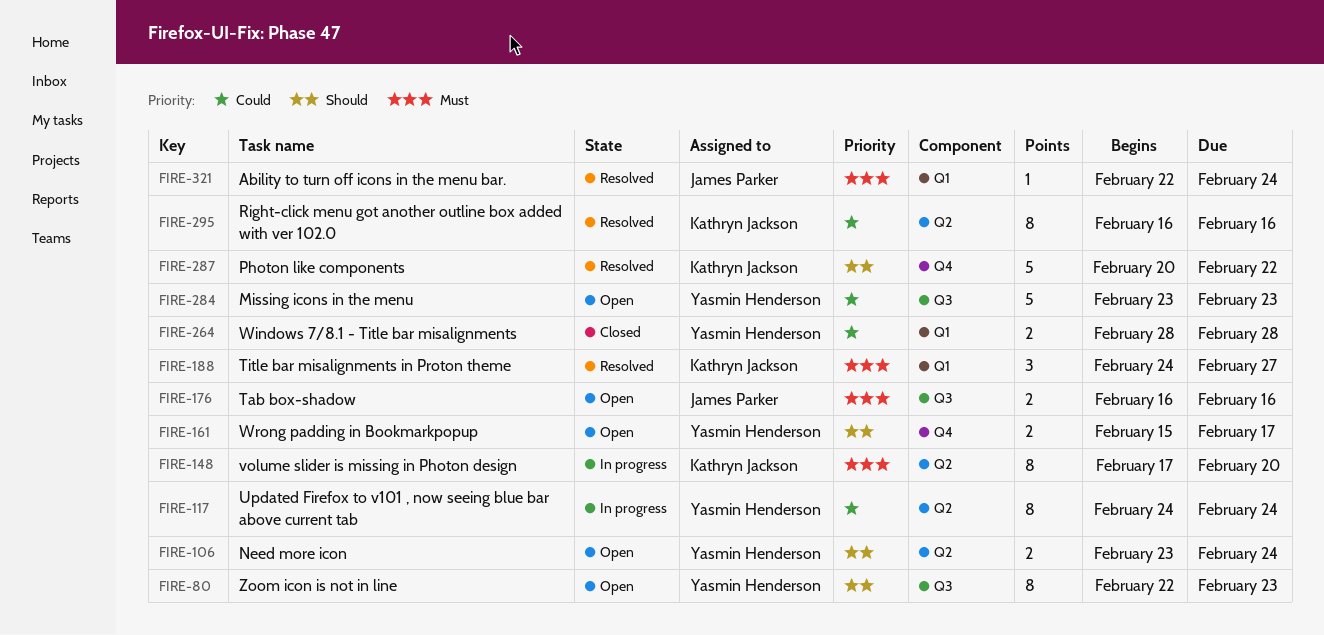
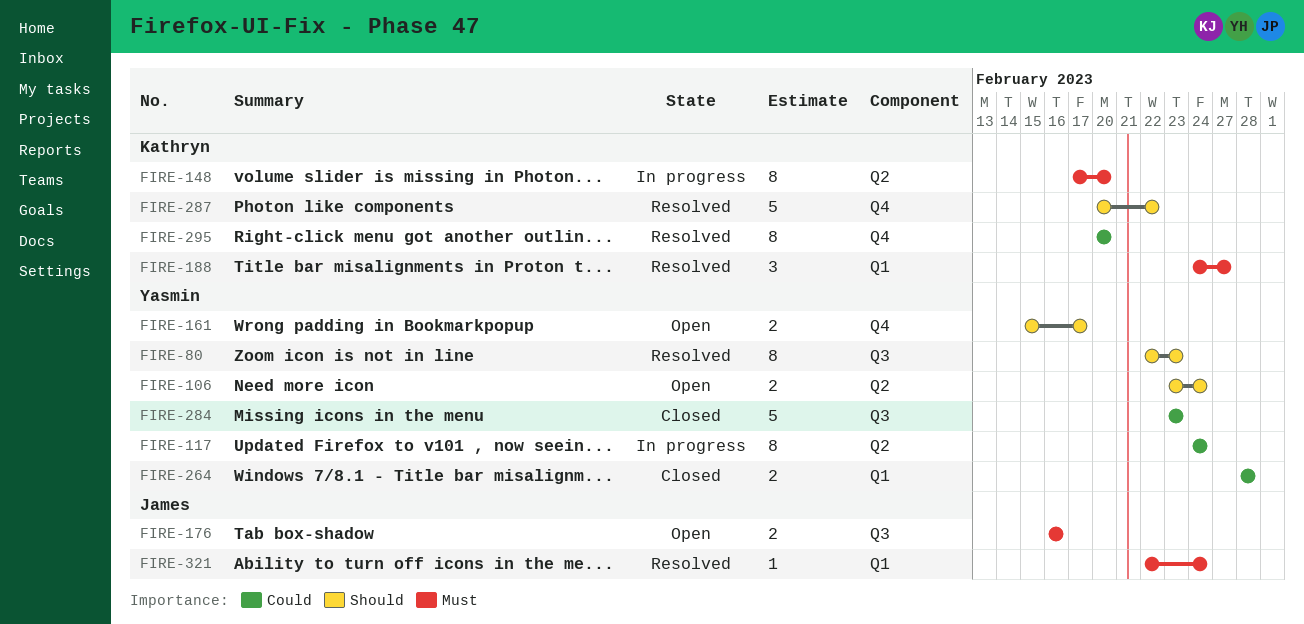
FIRE-80, status: Open -> Resolved
FIRE-284, status: Open -> Closed
FIRE-295, label: Q2 -> Q4
FIRE-295, start: Feb 16 -> Feb 20
FIRE-295, due: Feb 16 -> Feb 20

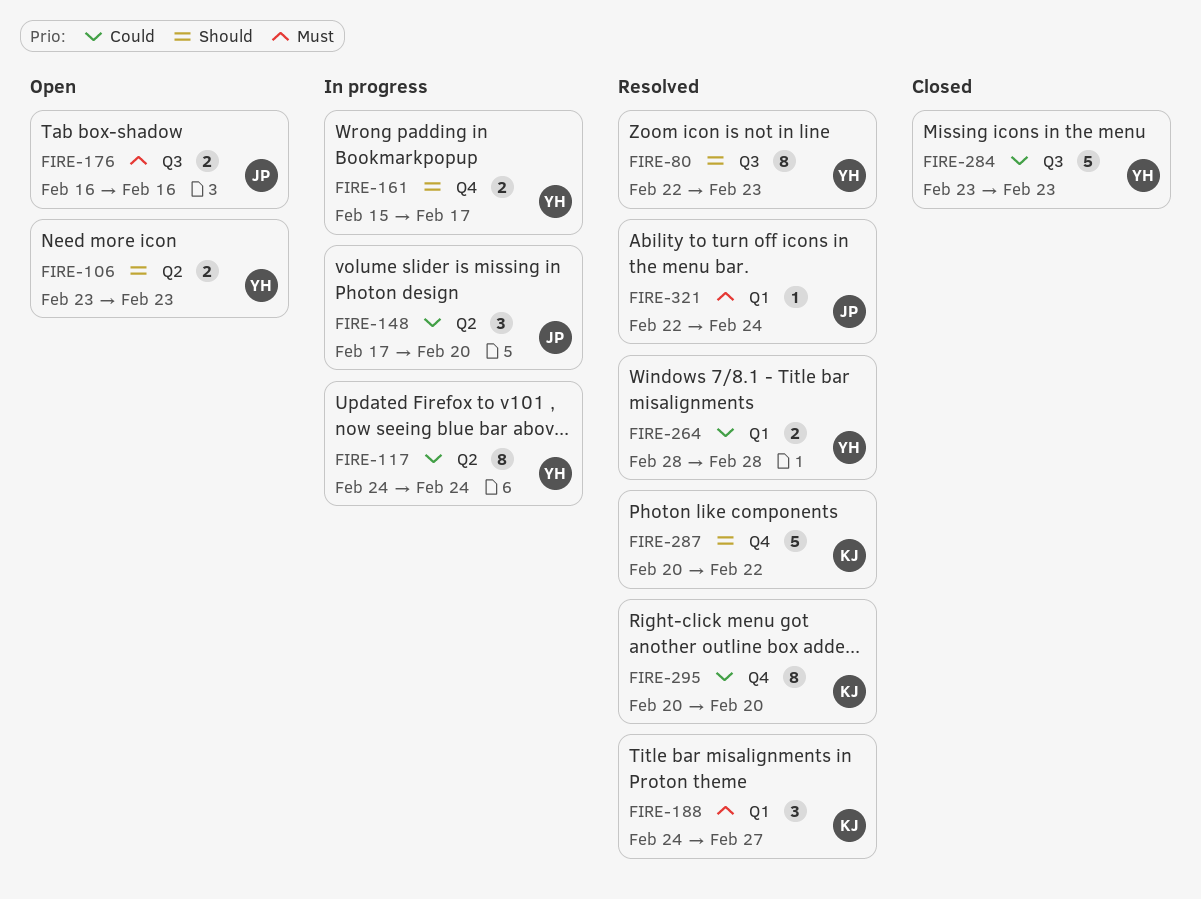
FIRE-106, due: Feb 24 -> Feb 23
FIRE-148, owner: Kathryn -> James
FIRE-148, priority: Must -> Could
FIRE-148, estimate: 8 -> 3
FIRE-161, status: Open -> In progress
FIRE-264, status: Closed -> Resolved

